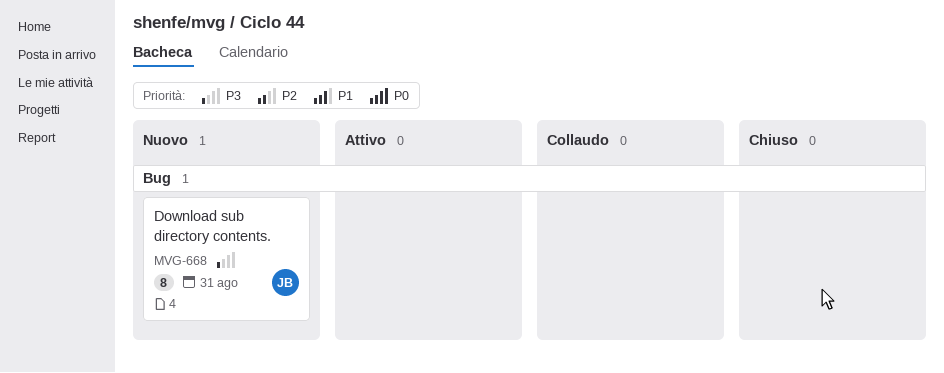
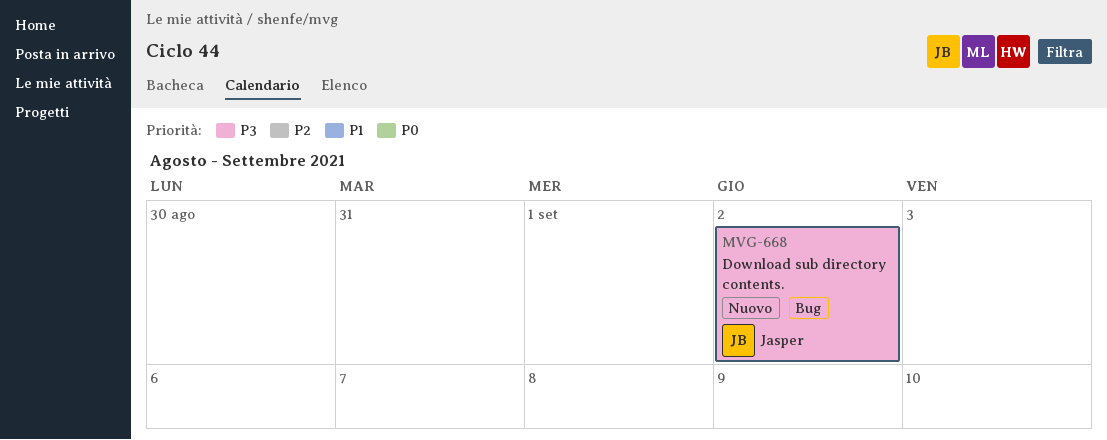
MVG-668, due: Aug 31 -> Sep 2

